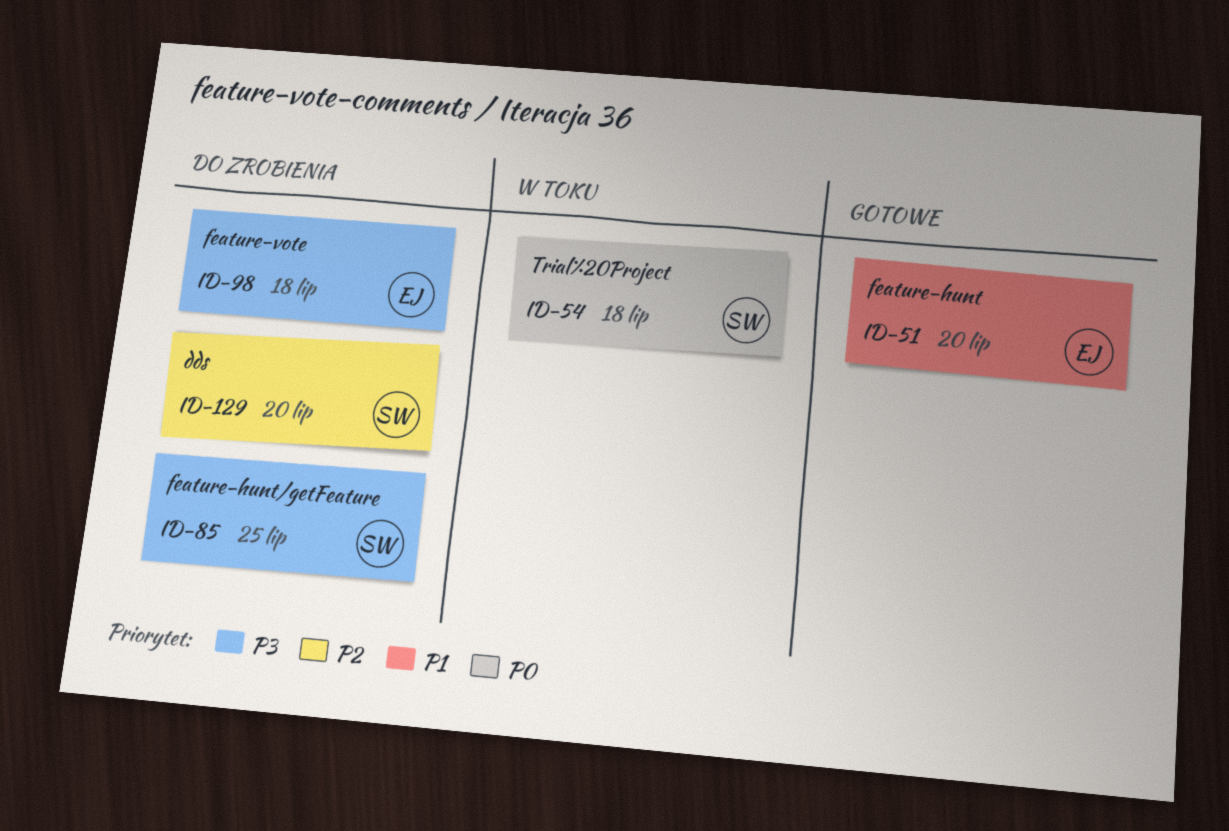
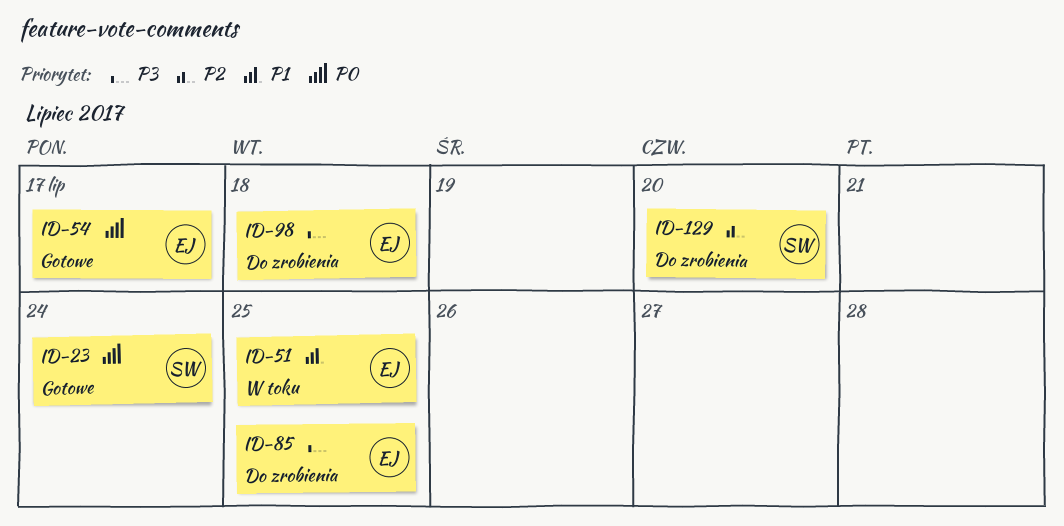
ID-23: none -> present
ID-51, status: Gotowe -> W toku
ID-51, due: Jul 20 -> Jul 25
ID-54, status: W toku -> Gotowe
ID-54, owner: SW -> EJ
ID-54, due: Jul 18 -> Jul 17
ID-85, owner: SW -> EJ

